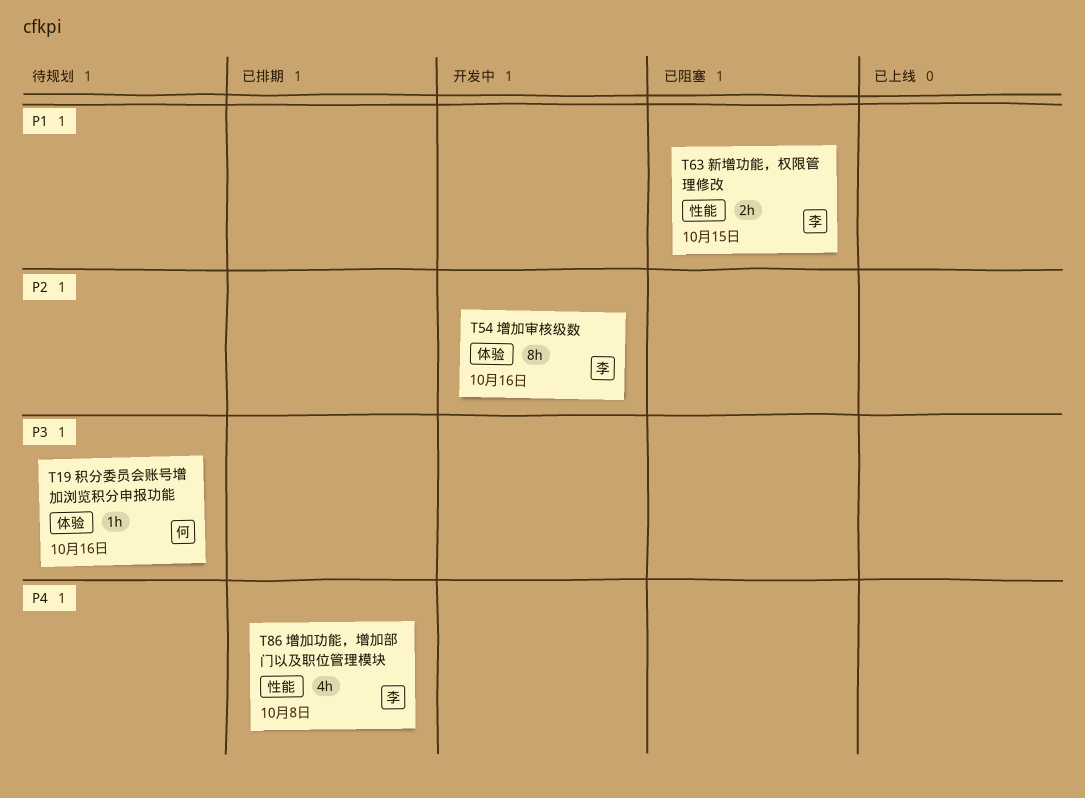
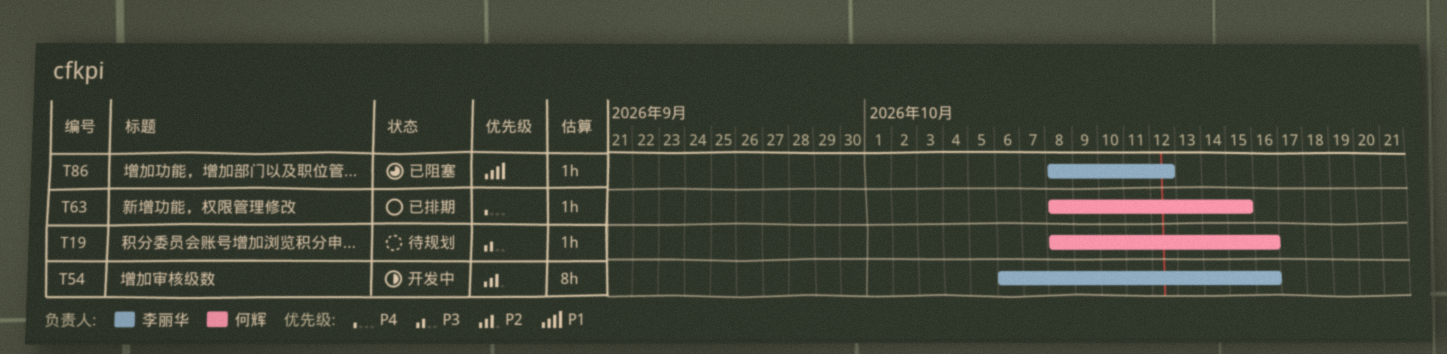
T63, status: 已阻塞 -> 已排期
T63, owner: 李丽华 -> 何辉
T63, priority: P1 -> P4
T63, estimate: 2h -> 1h
T86, status: 已排期 -> 已阻塞
T86, priority: P4 -> P1
T86, estimate: 4h -> 1h
T86, due: Oct 8 -> Oct 12

